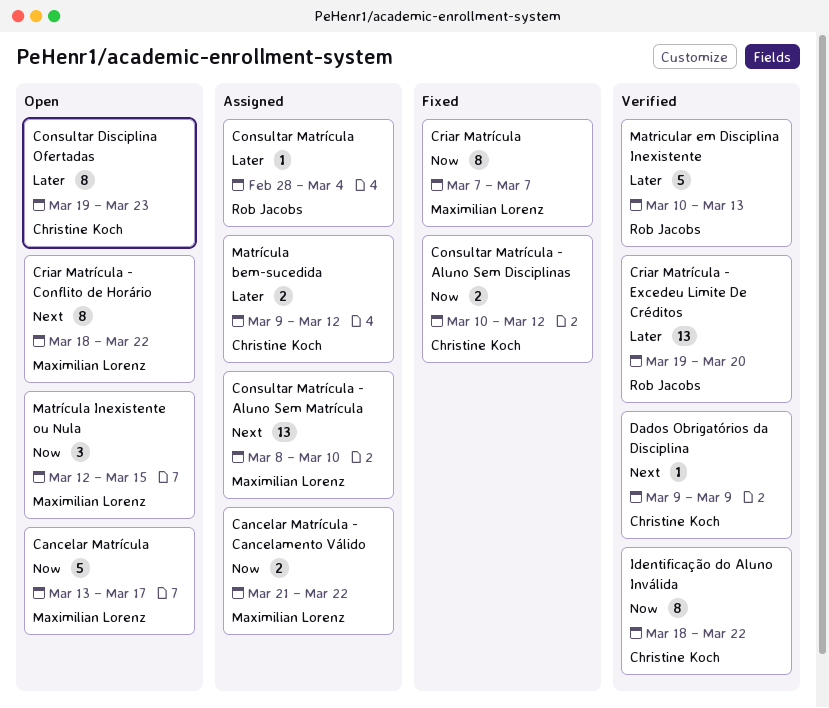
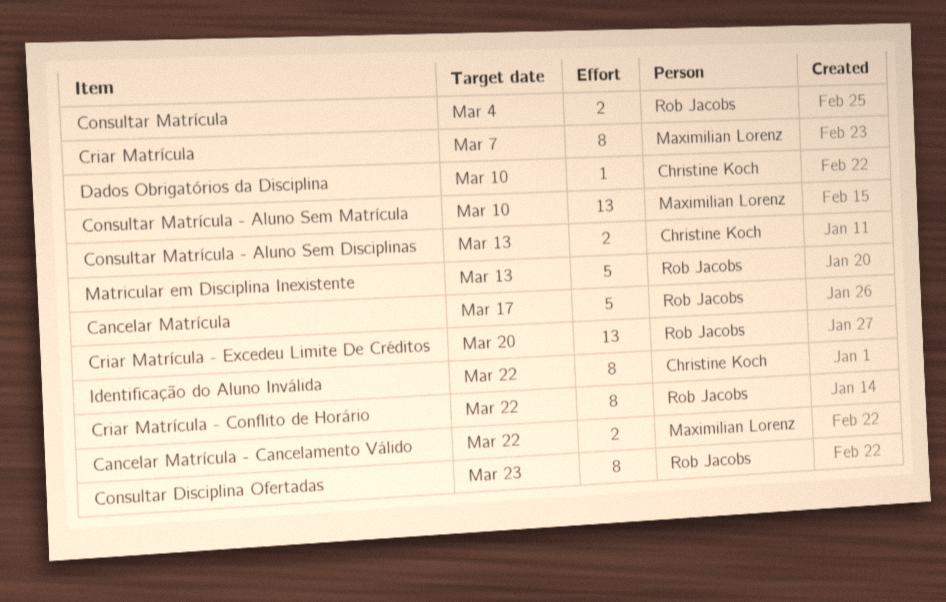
Cancelar Matrícula, owner: Maximilian Lorenz -> Rob Jacobs
Consultar Disciplina Ofertadas, owner: Christine Koch -> Rob Jacobs
Consultar Matrícula, estimate: 1 -> 2
Consultar Matrícula - Aluno Sem Disciplinas, due: Mar 12 -> Mar 13
Criar Matrícula - Conflito de Horário, owner: Maximilian Lorenz -> Rob Jacobs
Dados Obrigatórios da Disciplina, due: Mar 9 -> Mar 10
Matrícula bem-sucedida: present -> none
Matrícula Inexistente ou Nula: present -> none

